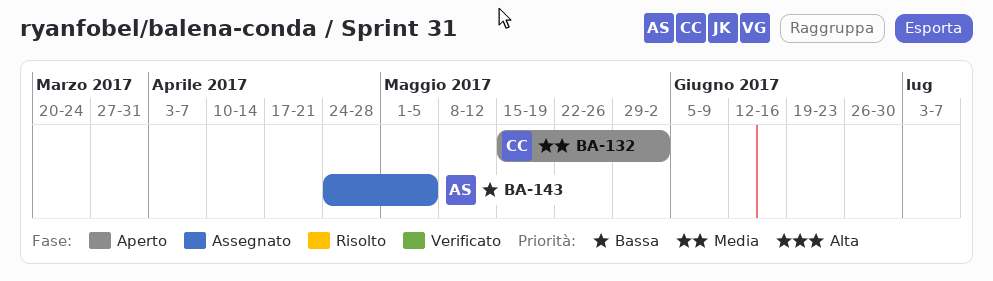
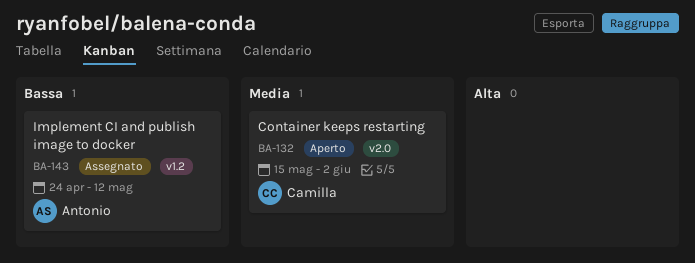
BA-143, due: May 5 -> May 12

